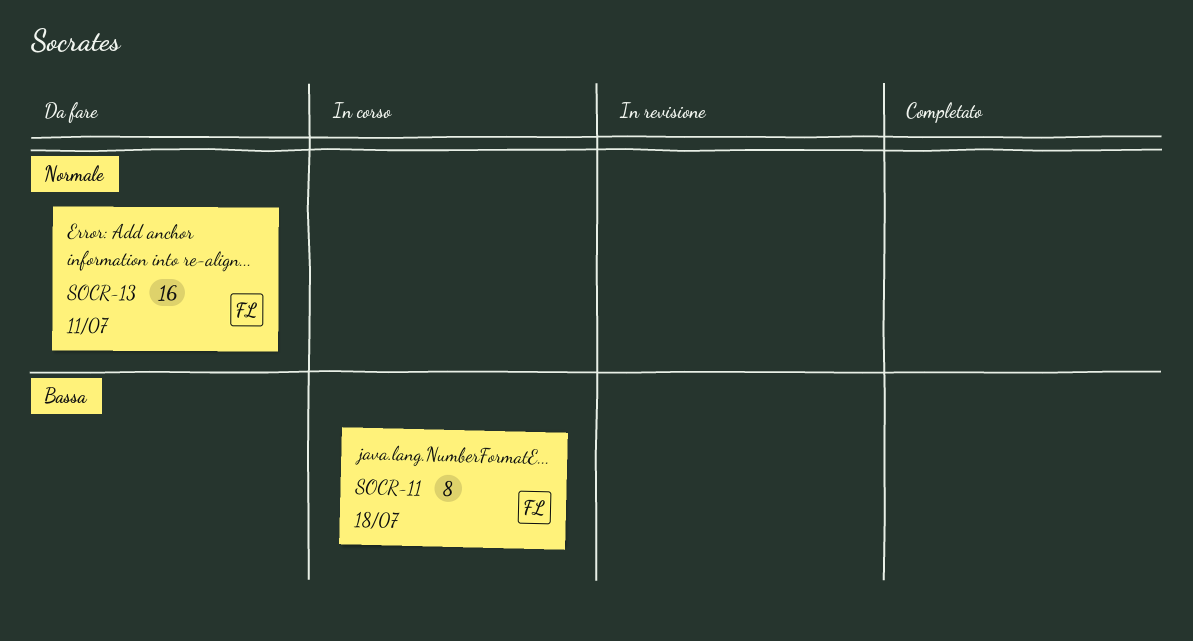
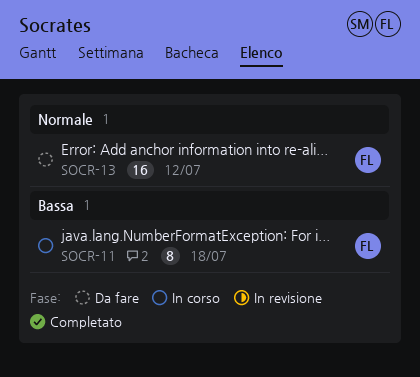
SOCR-13, due: Jul 11 -> Jul 12

